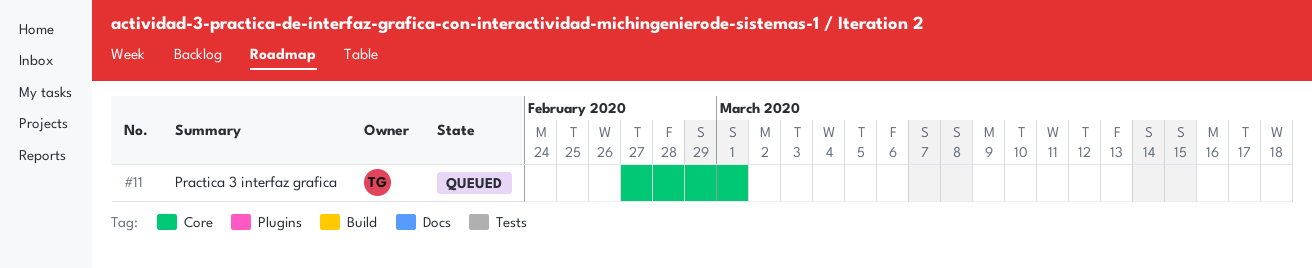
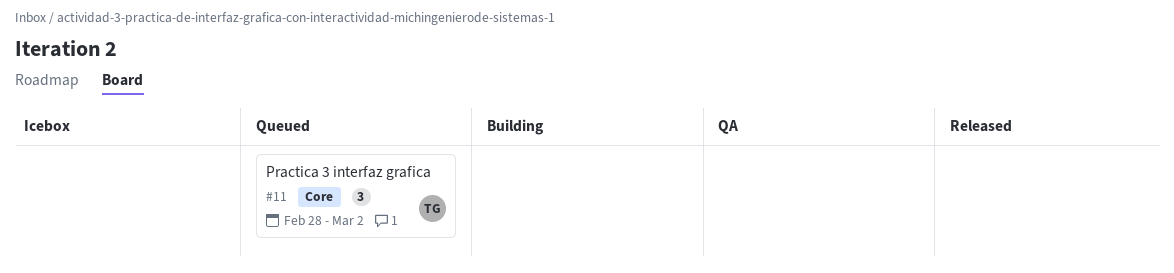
#11, start: Feb 27 -> Feb 28
#11, due: Mar 1 -> Mar 2

